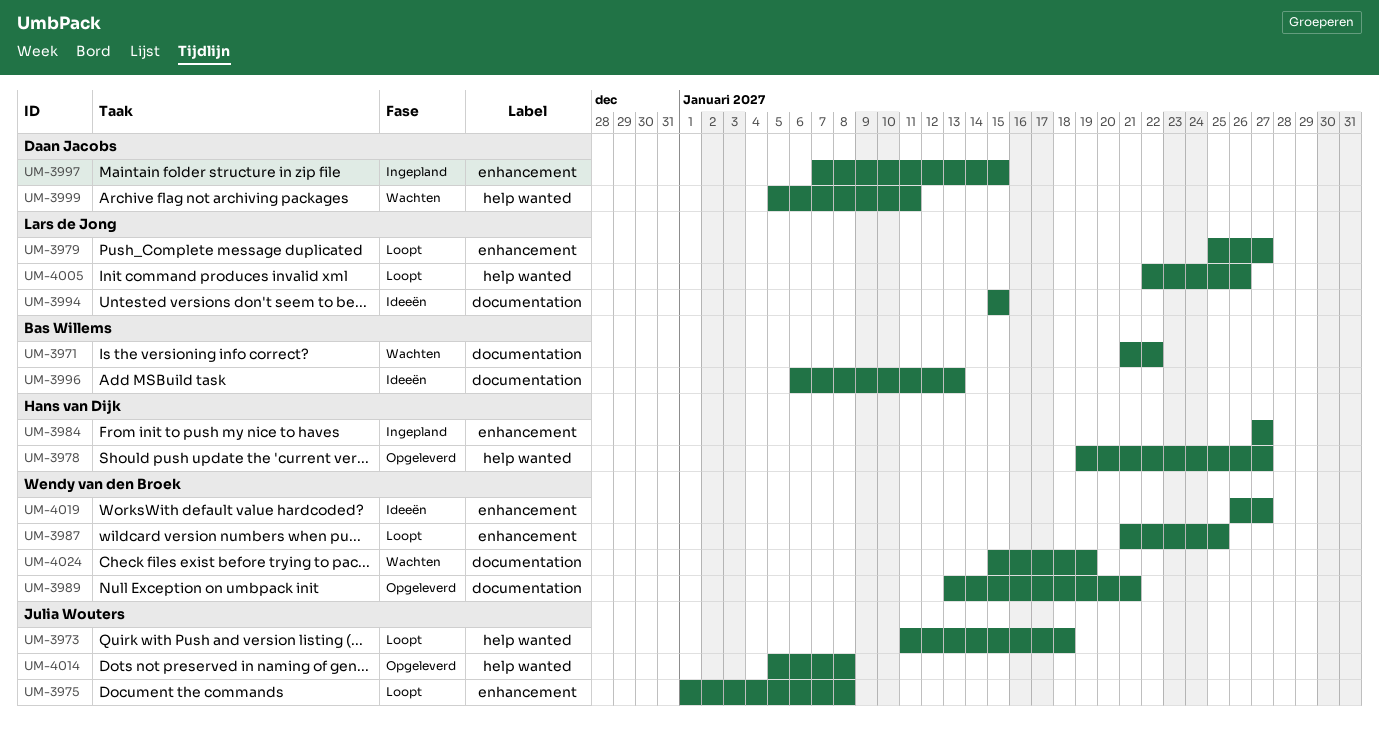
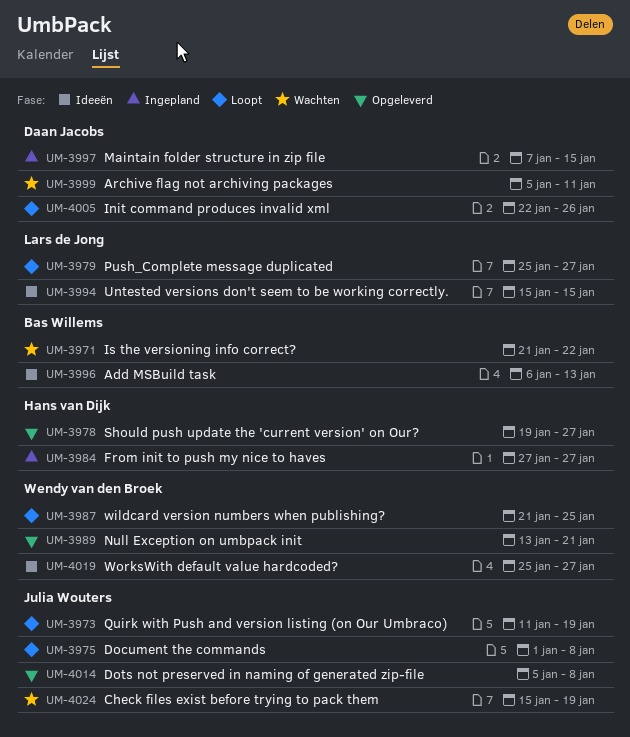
UM-3973, due: Jan 18 -> Jan 19
UM-4005, owner: Lars de Jong -> Daan Jacobs
UM-4019, start: Jan 26 -> Jan 25
UM-4024, owner: Wendy van den Broek -> Julia Wouters

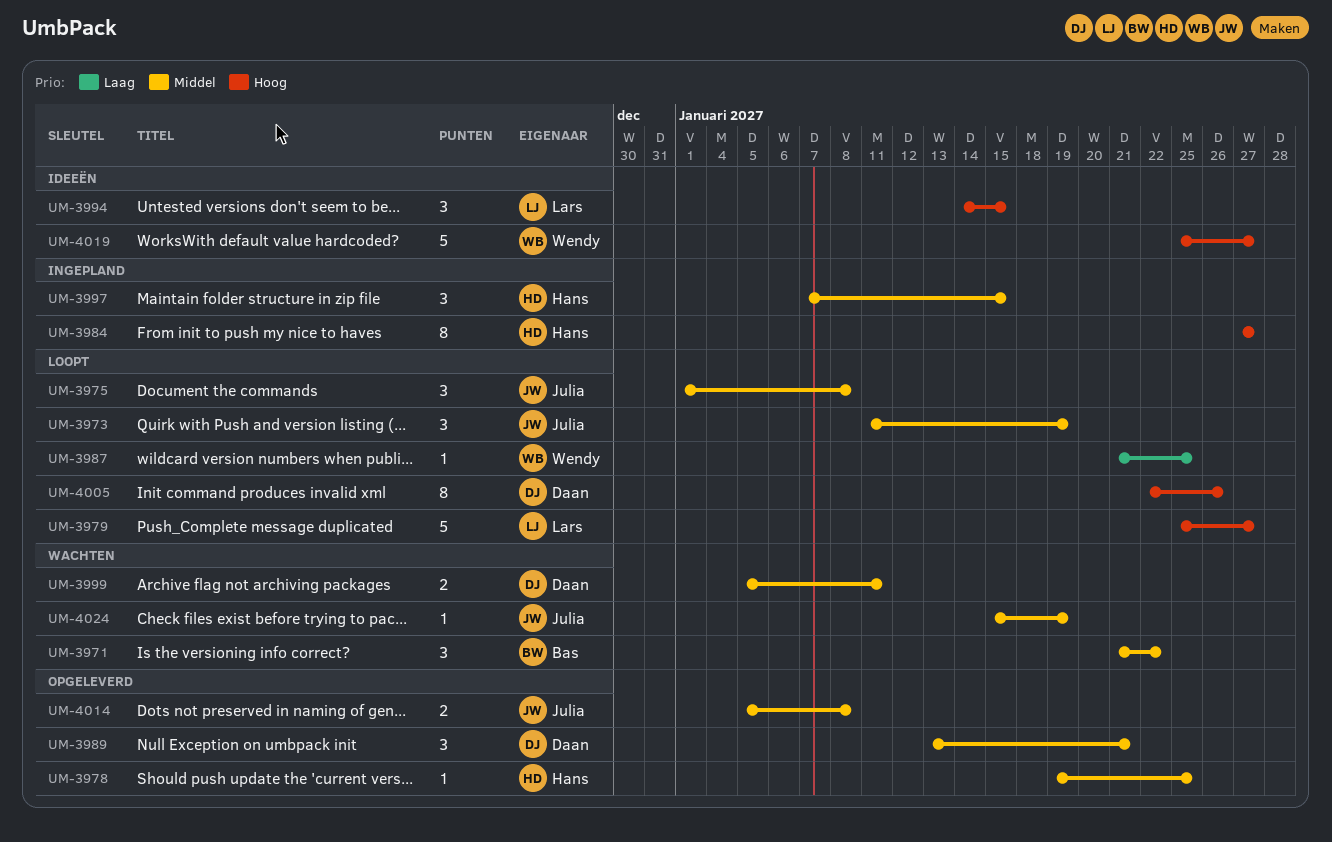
UM-3978, due: Jan 27 -> Jan 25
UM-3989, owner: Wendy van den Broek -> Daan Jacobs
UM-3994, start: Jan 15 -> Jan 14
UM-3996: present -> none
UM-3997, owner: Daan Jacobs -> Hans van Dijk

